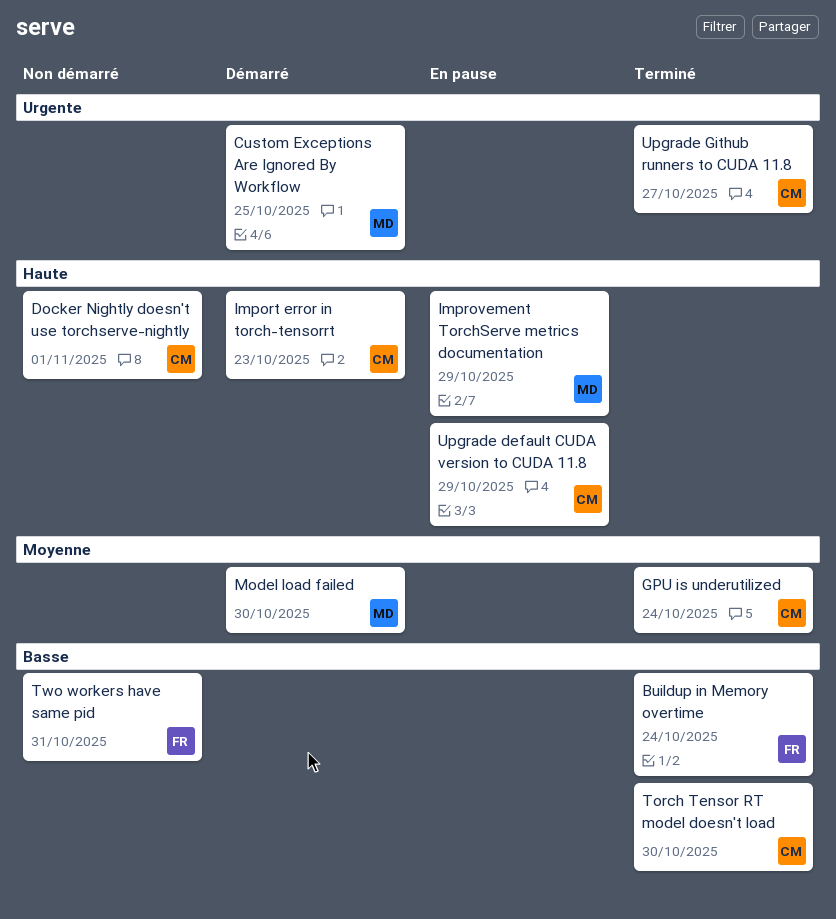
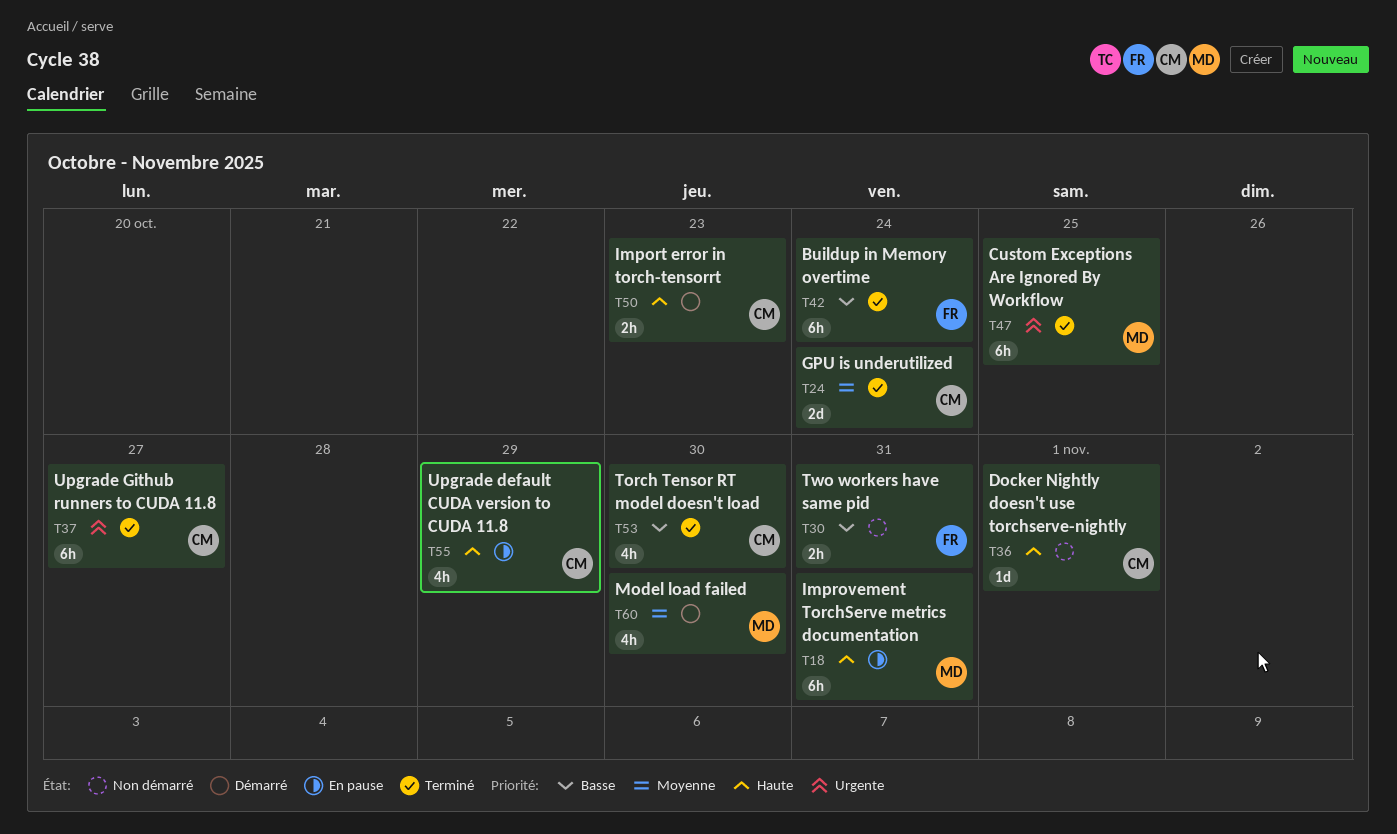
Custom Exceptions Are Ignored By Workflow, status: Démarré -> Terminé
Improvement TorchServe metrics documentation, due: Oct 29 -> Oct 31

